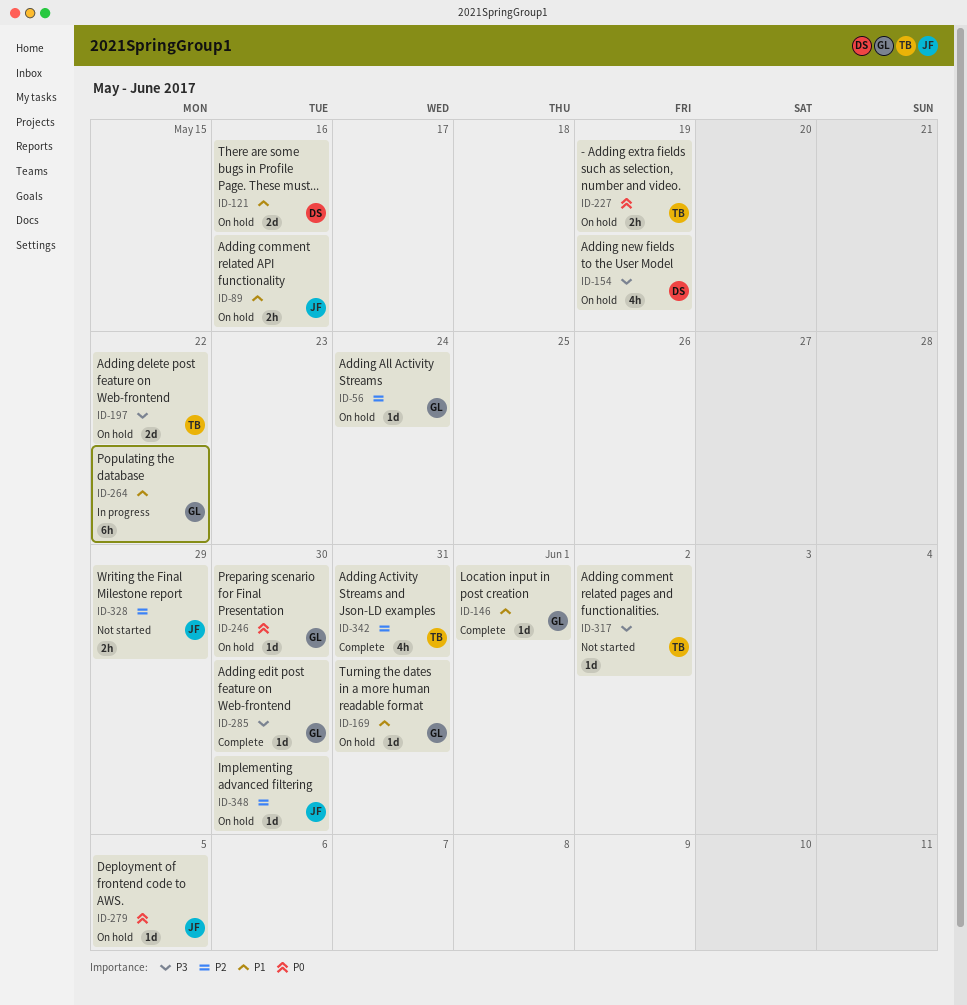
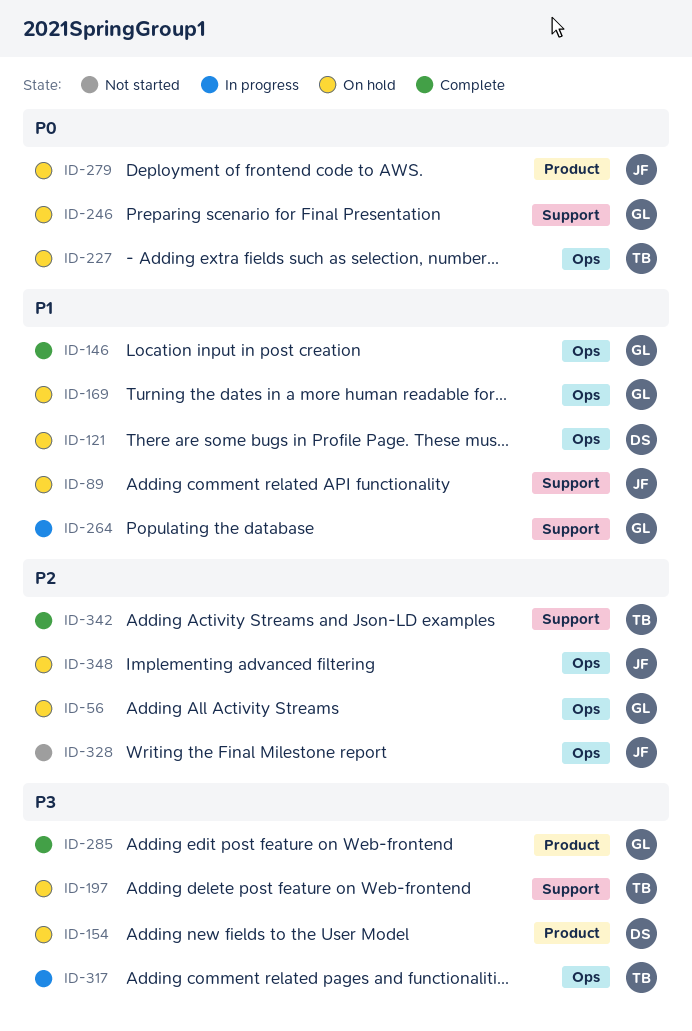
ID-317, status: Not started -> In progress

